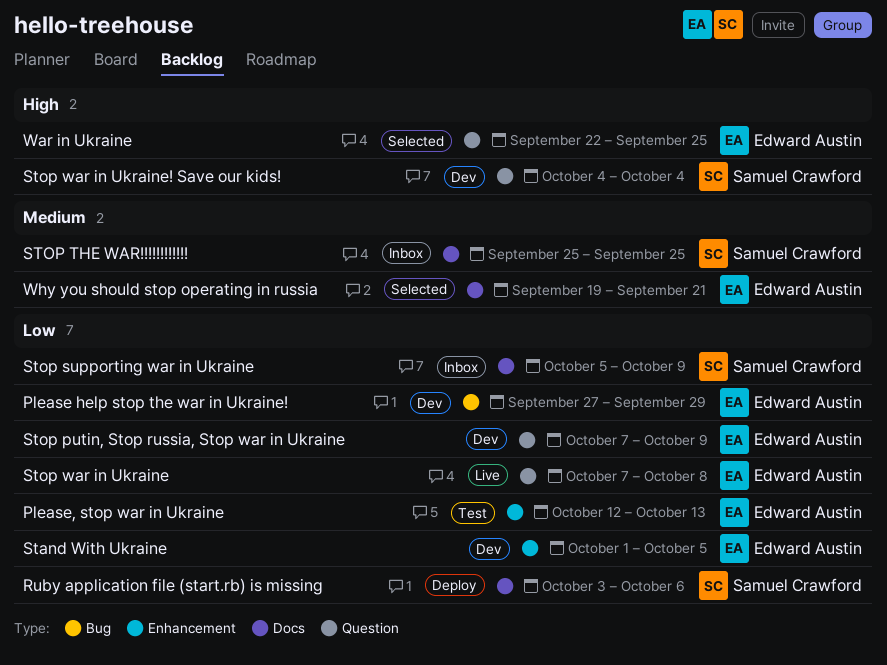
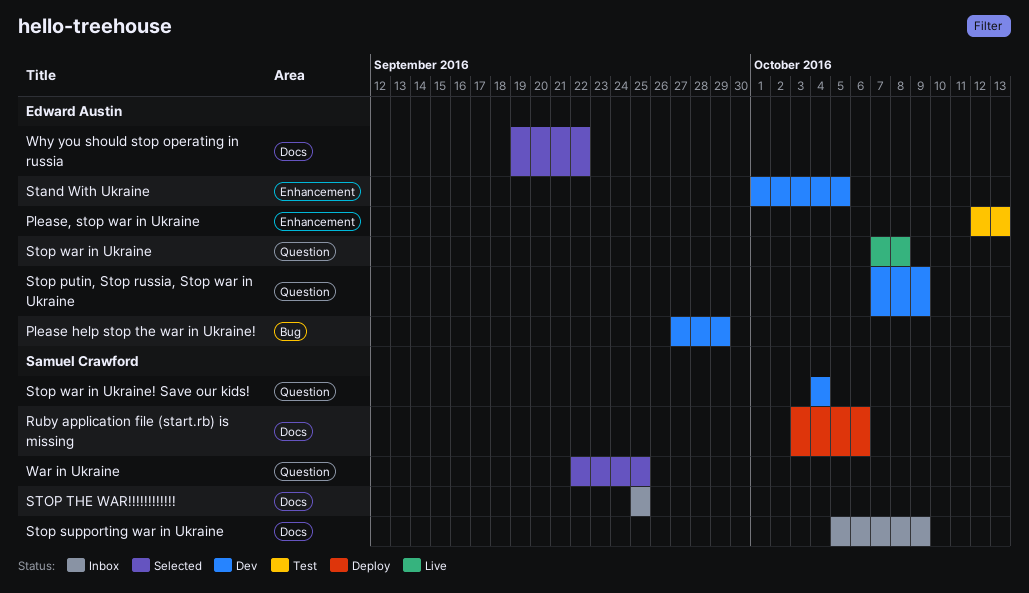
War in Ukraine, owner: Edward Austin -> Samuel Crawford
Why you should stop operating in russia, due: Sep 21 -> Sep 22

